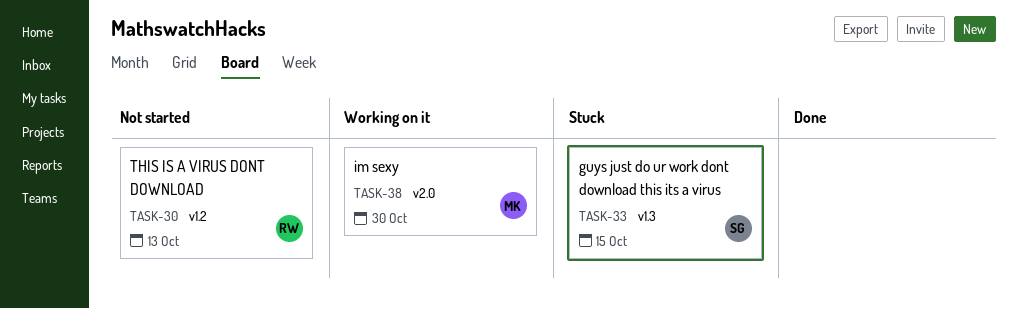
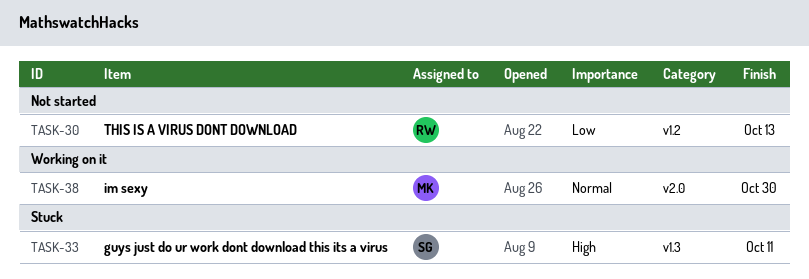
TASK-33, due: Oct 15 -> Oct 11

